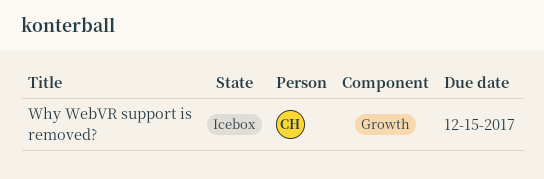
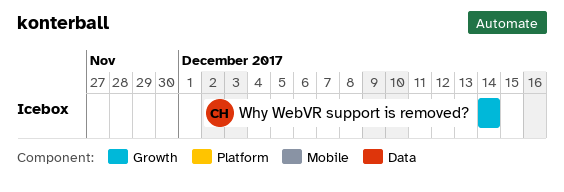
Why WebVR support is removed?, due: Dec 15 -> Dec 14

